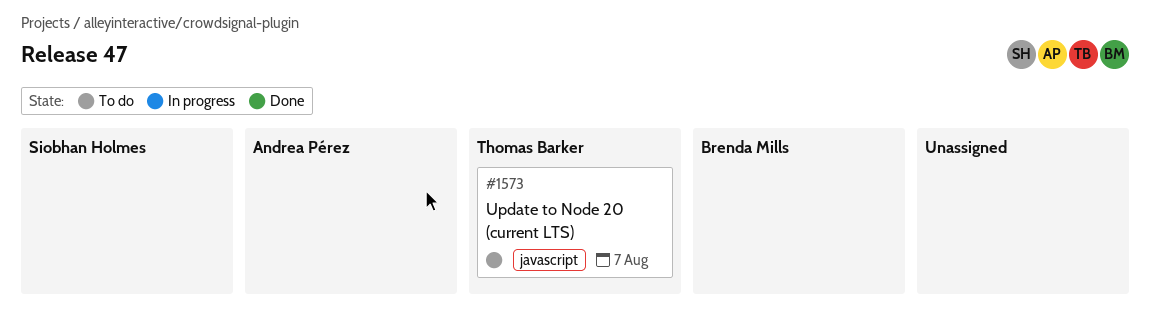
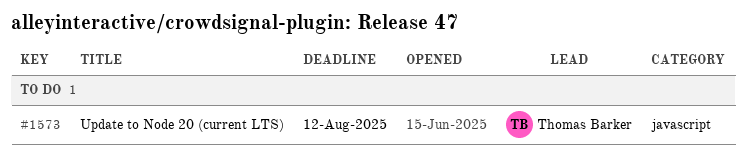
#1573, due: Aug 7 -> Aug 12

